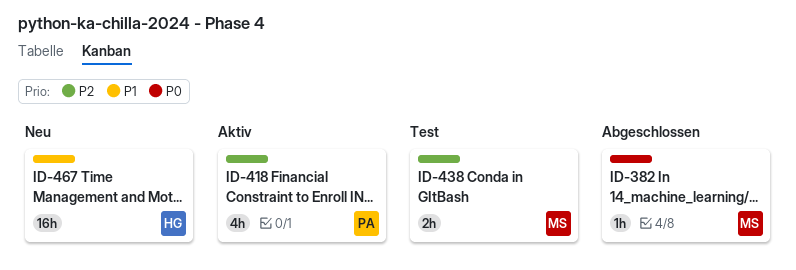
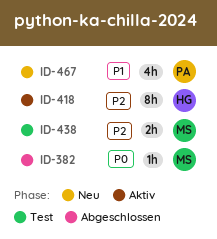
ID-418, owner: PA -> HG
ID-418, estimate: 4h -> 8h
ID-467, owner: HG -> PA
ID-467, estimate: 16h -> 4h

